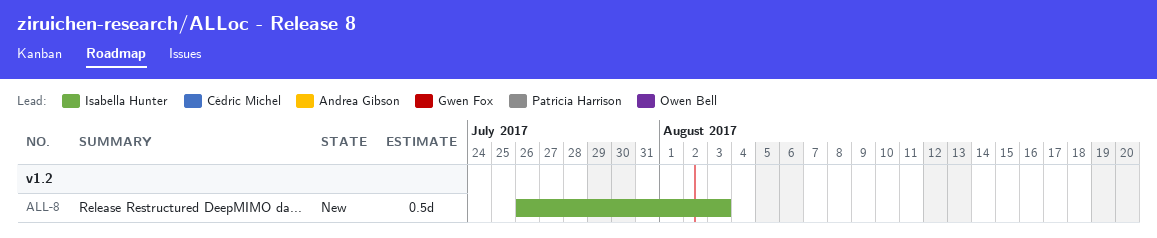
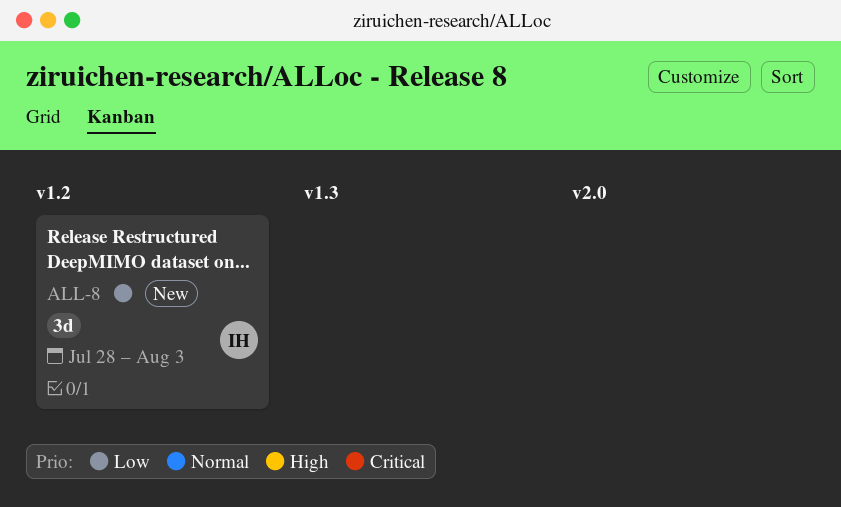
ALL-8, estimate: 0.5d -> 3d
ALL-8, start: Jul 26 -> Jul 28

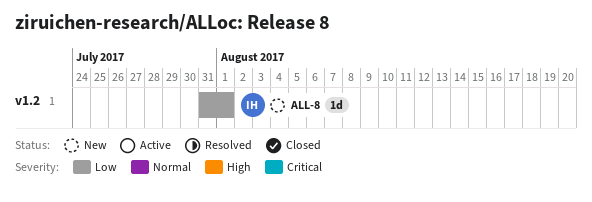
ALL-8, estimate: 3d -> 1d
ALL-8, start: Jul 28 -> Jul 31
ALL-8, due: Aug 3 -> Aug 1

